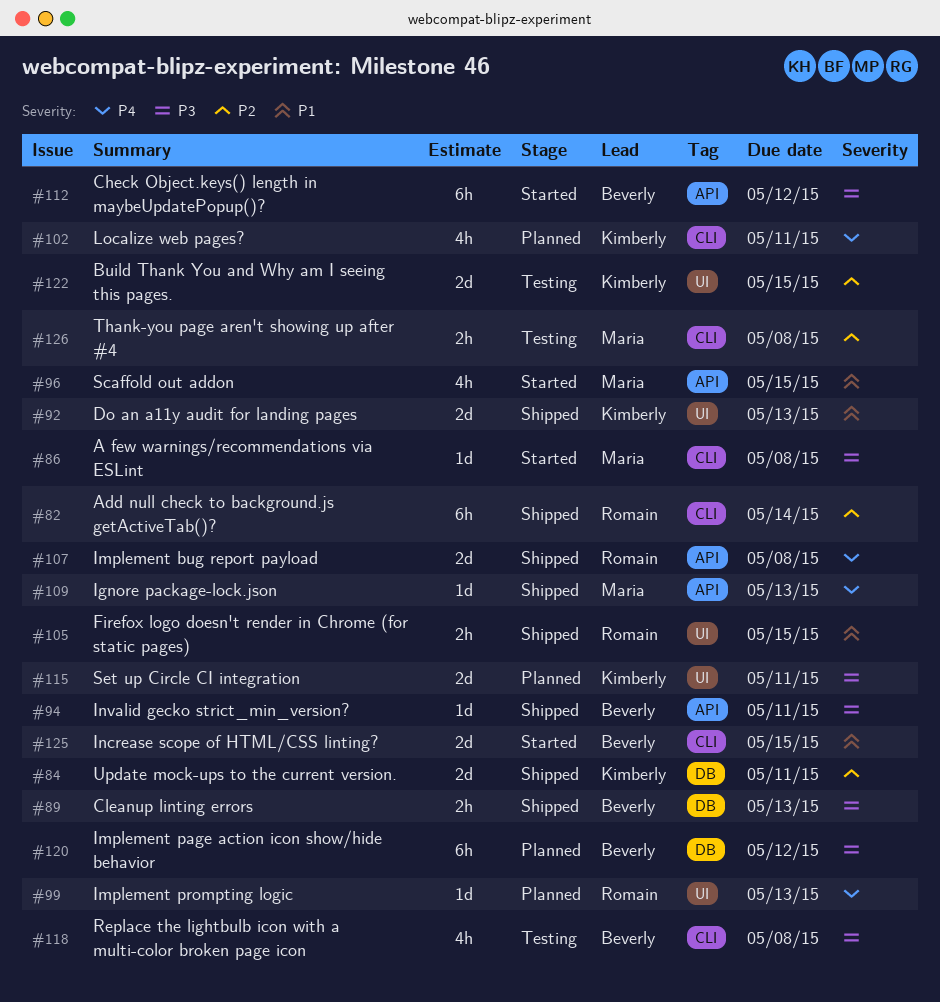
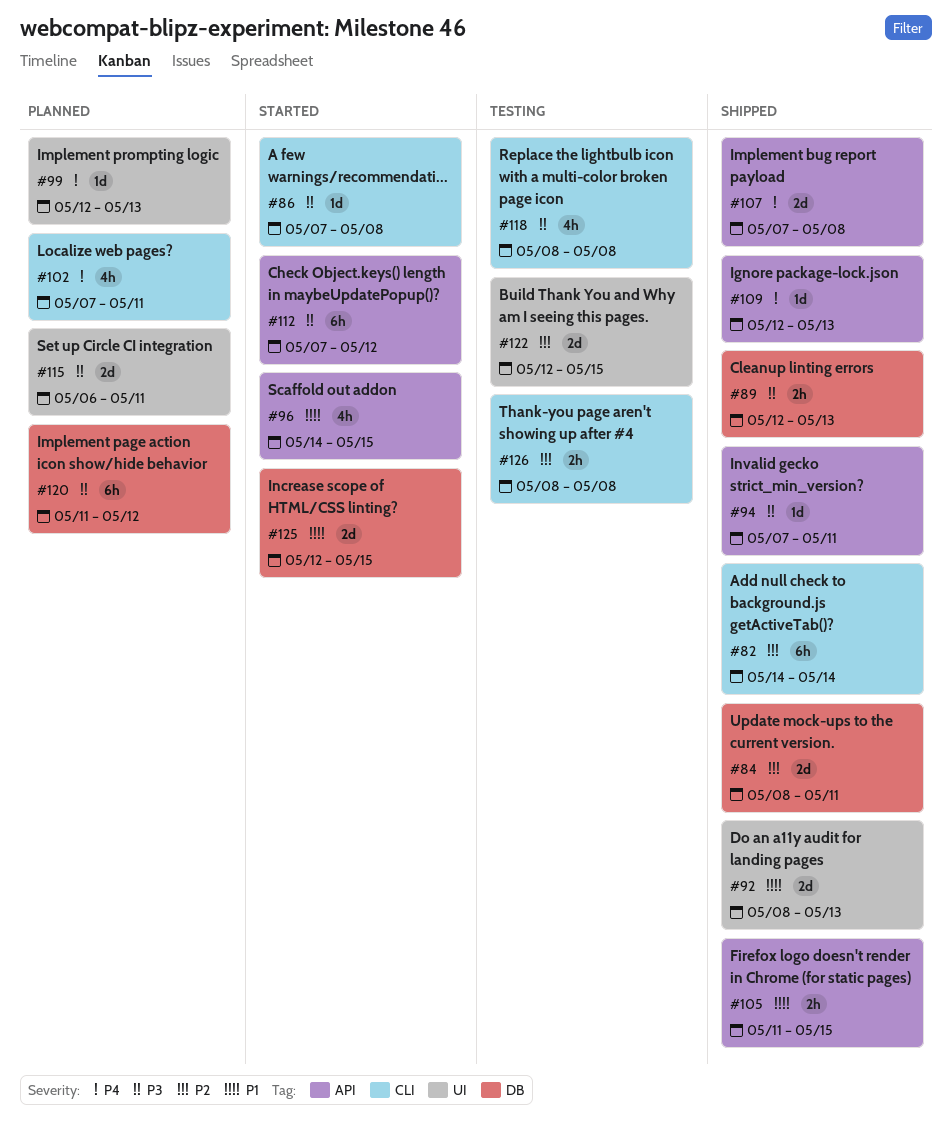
#105, label: UI -> API
#125, label: CLI -> DB

